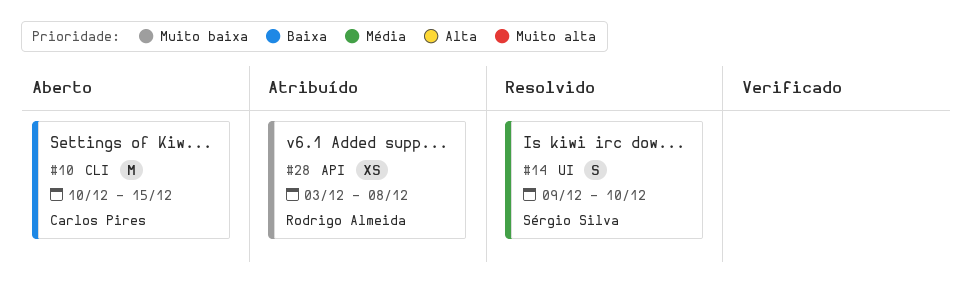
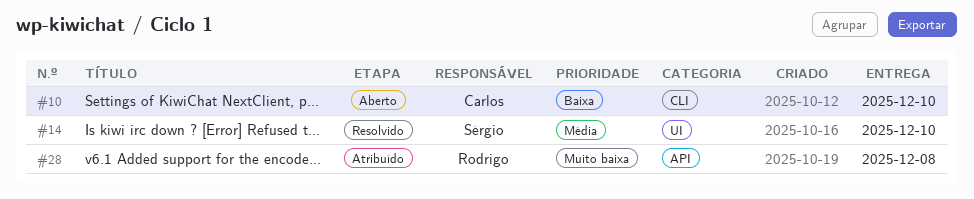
#10, due: Dec 15 -> Dec 10

